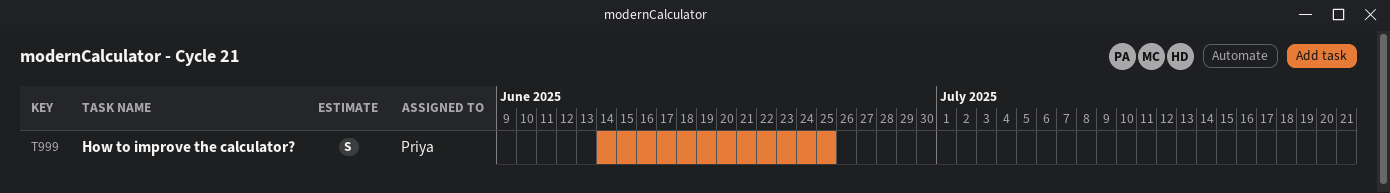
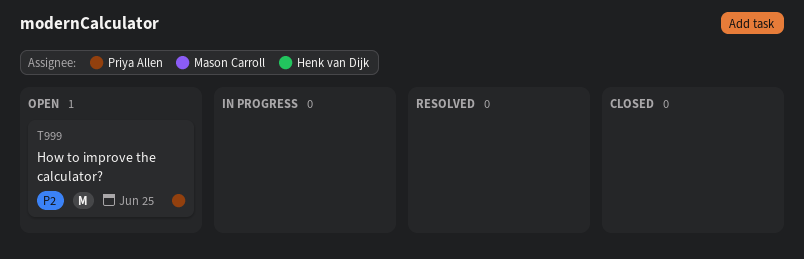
T999, estimate: S -> M

